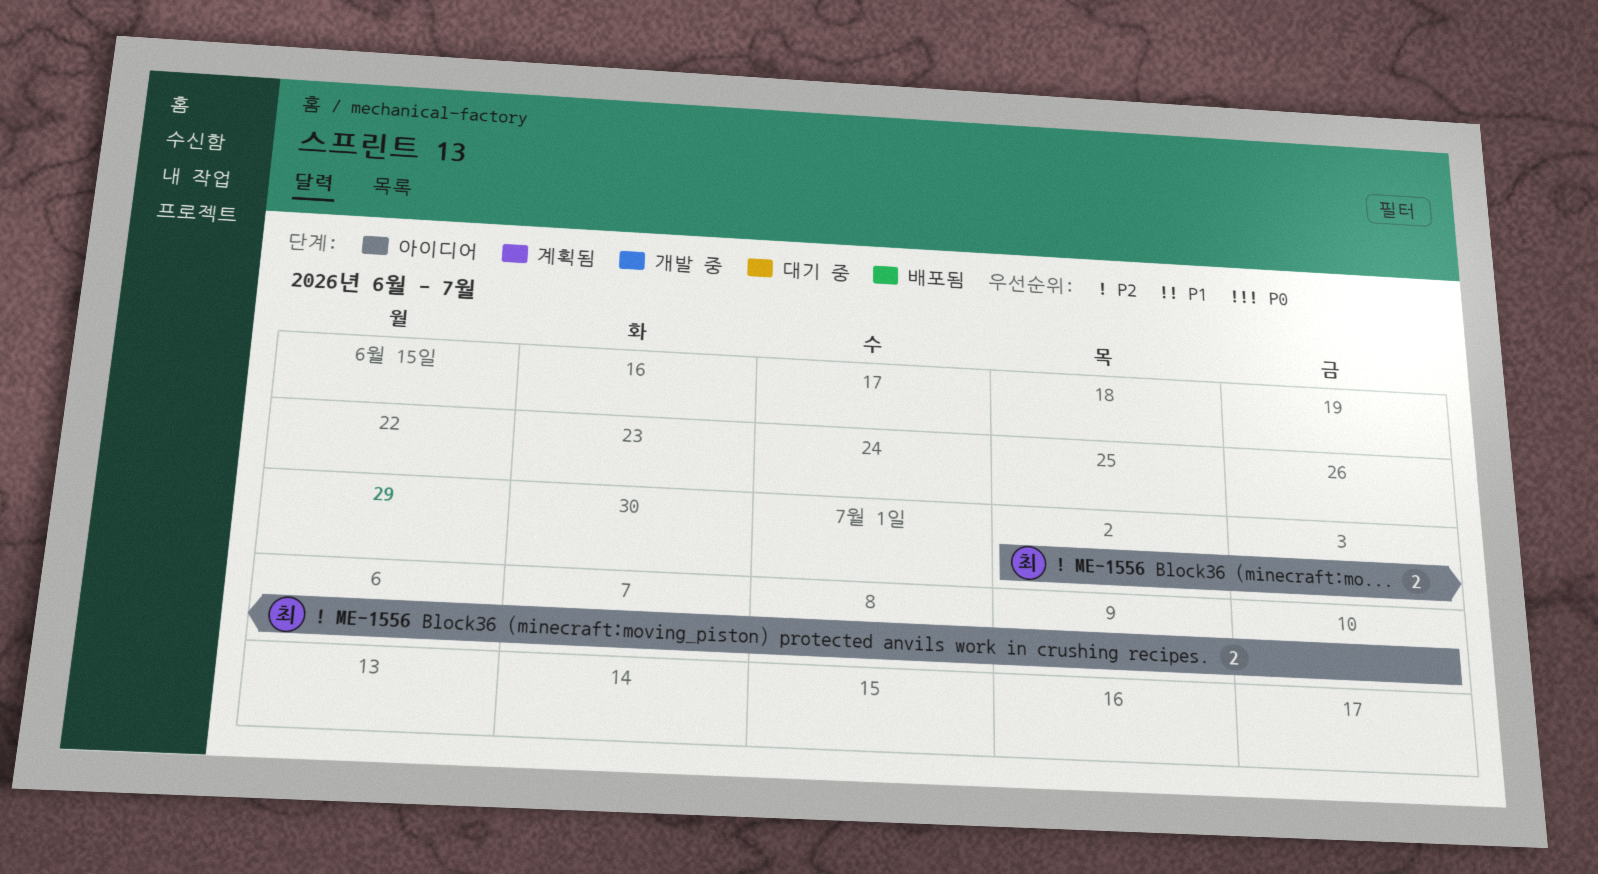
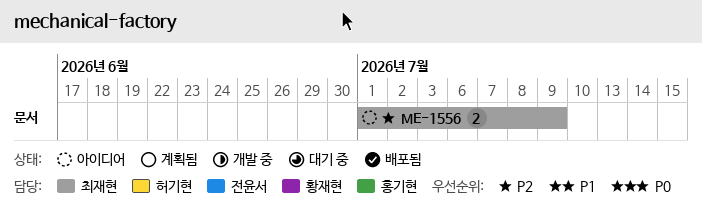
ME-1556, start: Jul 2 -> Jul 1
ME-1556, due: Jul 10 -> Jul 9

